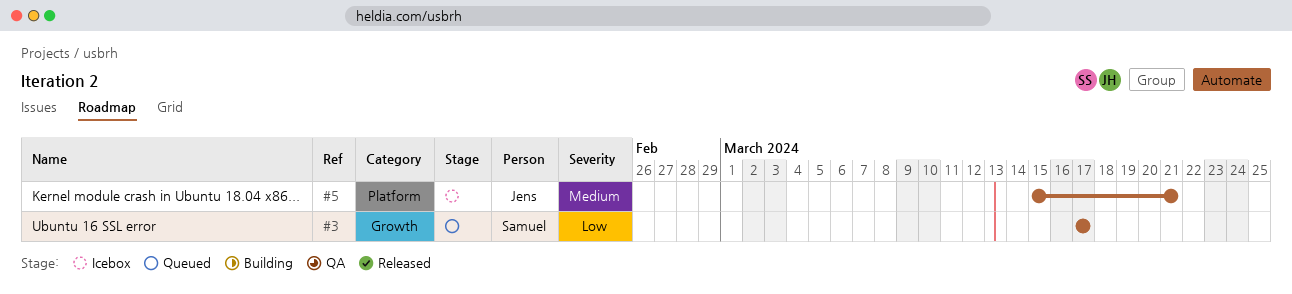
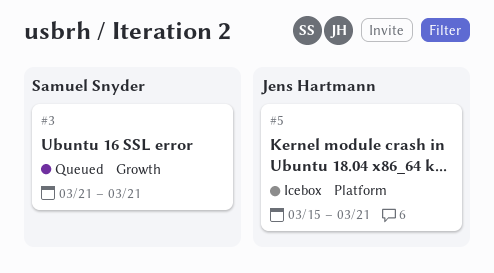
#3, start: Mar 17 -> Mar 21
#3, due: Mar 17 -> Mar 21

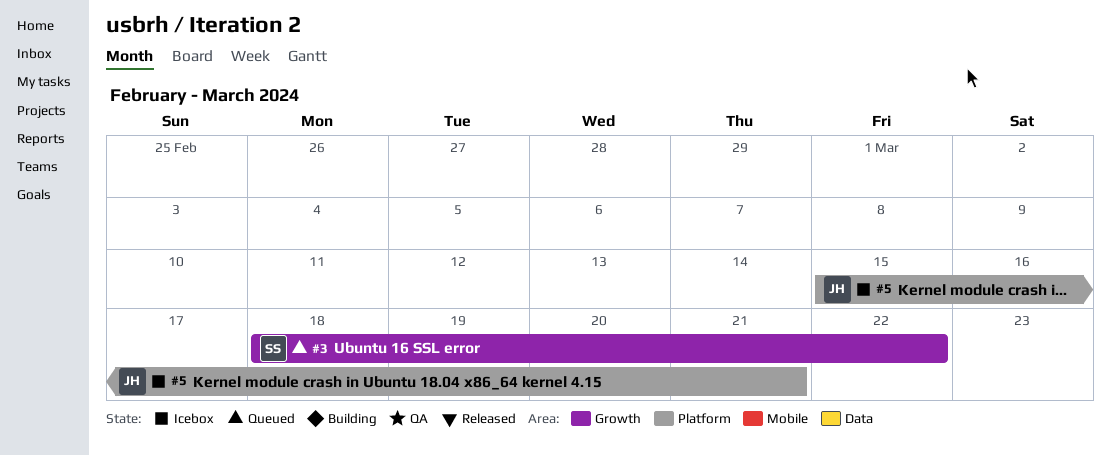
#3, start: Mar 21 -> Mar 18
#3, due: Mar 21 -> Mar 22

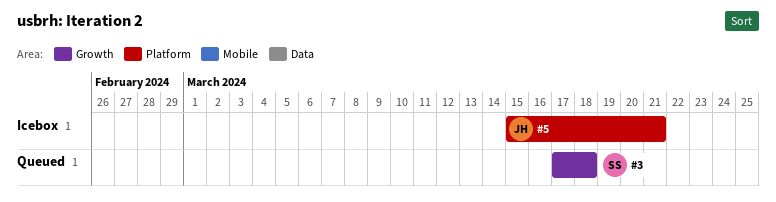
#3, start: Mar 18 -> Mar 17
#3, due: Mar 22 -> Mar 18

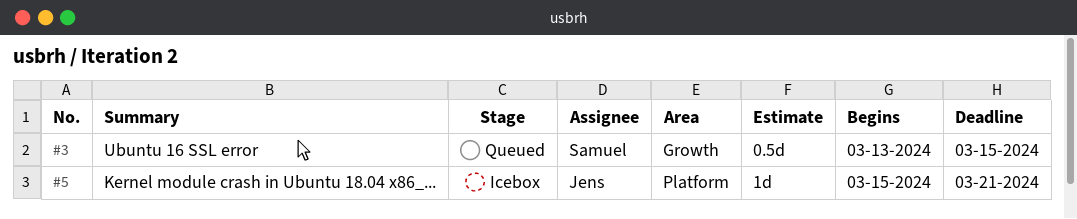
#3, start: Mar 17 -> Mar 13
#3, due: Mar 18 -> Mar 15

